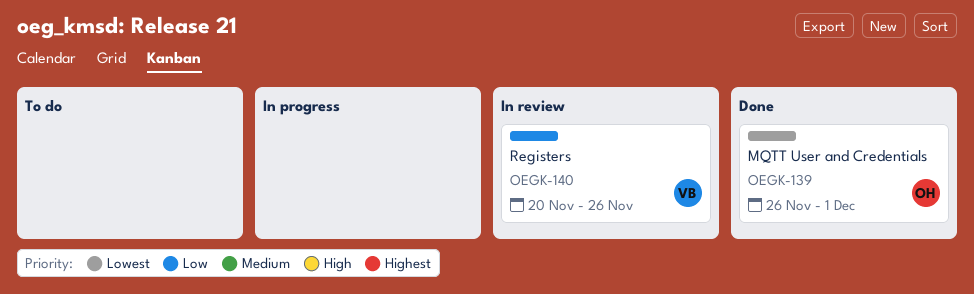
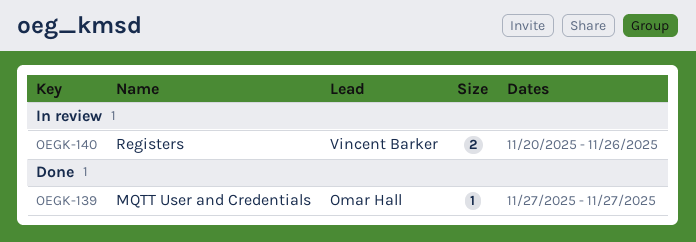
OEGK-139, start: Nov 26 -> Nov 27
OEGK-139, due: Dec 1 -> Nov 27

